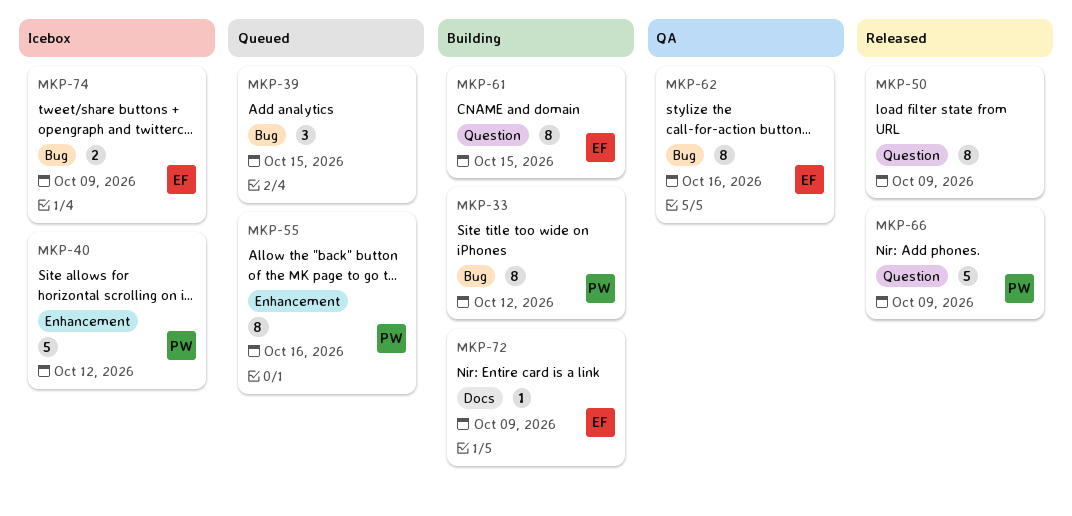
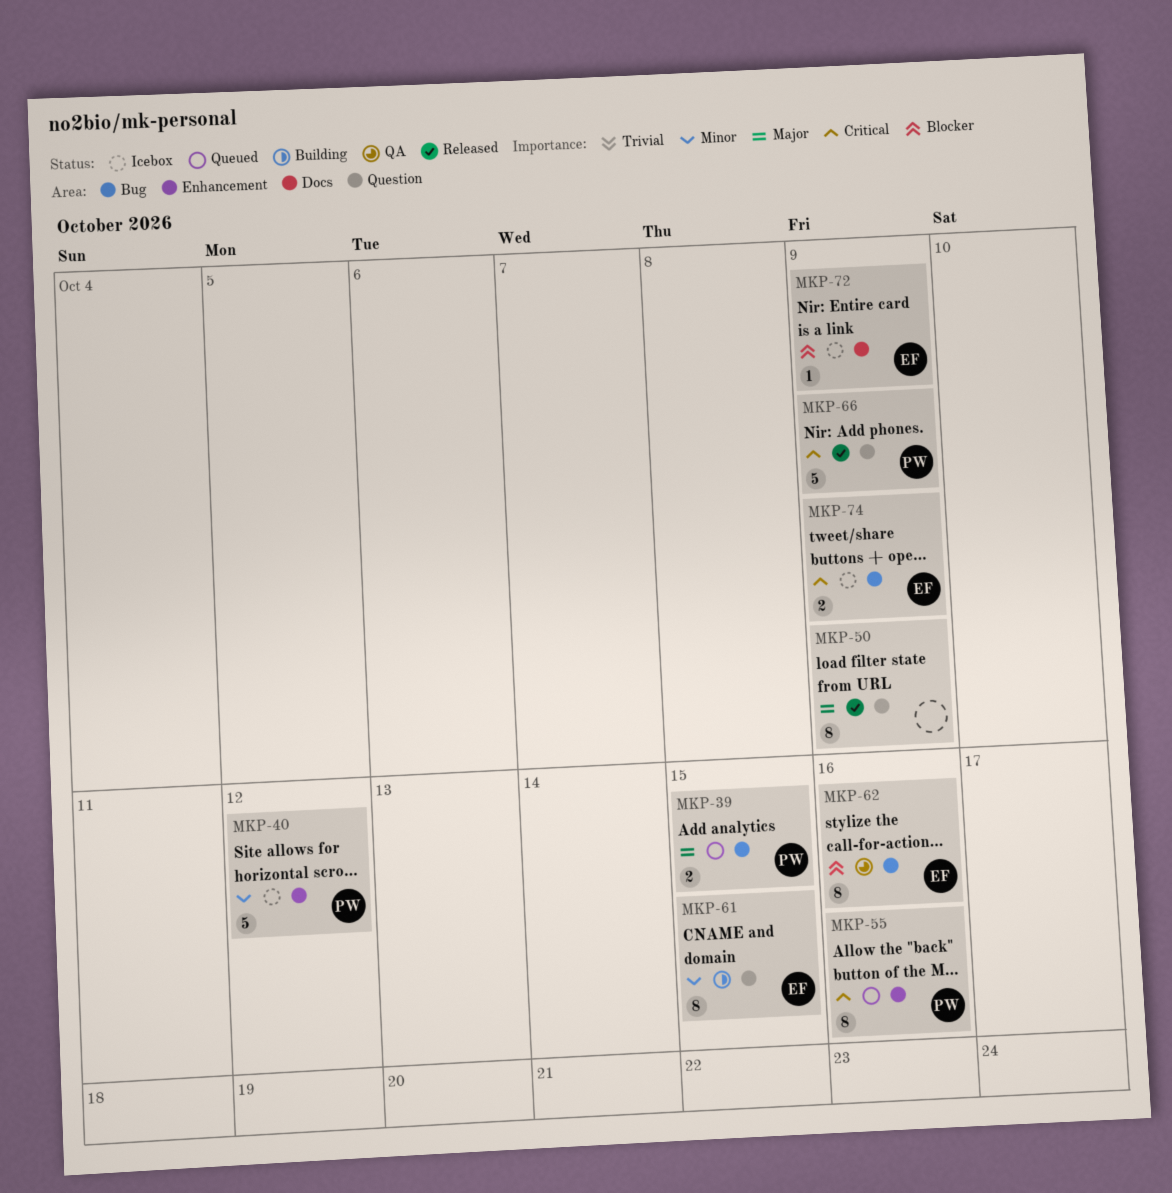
MKP-33: present -> none
MKP-39, owner: none -> PW
MKP-39, estimate: 3 -> 2
MKP-72, status: Building -> Icebox

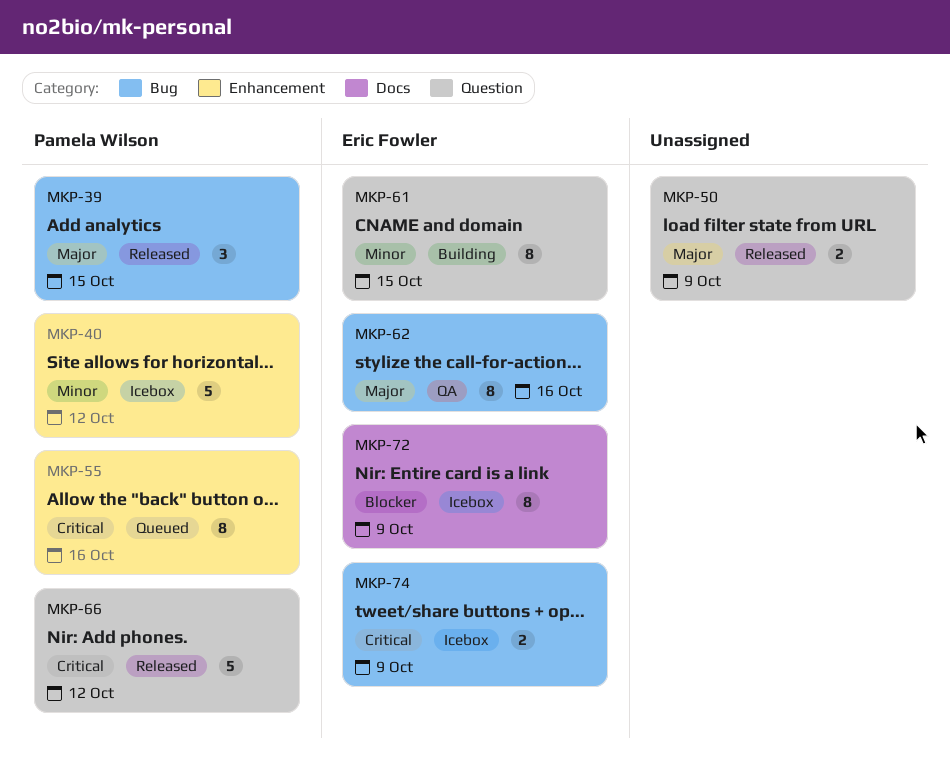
MKP-39, status: Queued -> Released
MKP-39, estimate: 2 -> 3
MKP-50, estimate: 8 -> 2
MKP-62, priority: Blocker -> Major
MKP-66, due: Oct 9 -> Oct 12
MKP-72, estimate: 1 -> 8

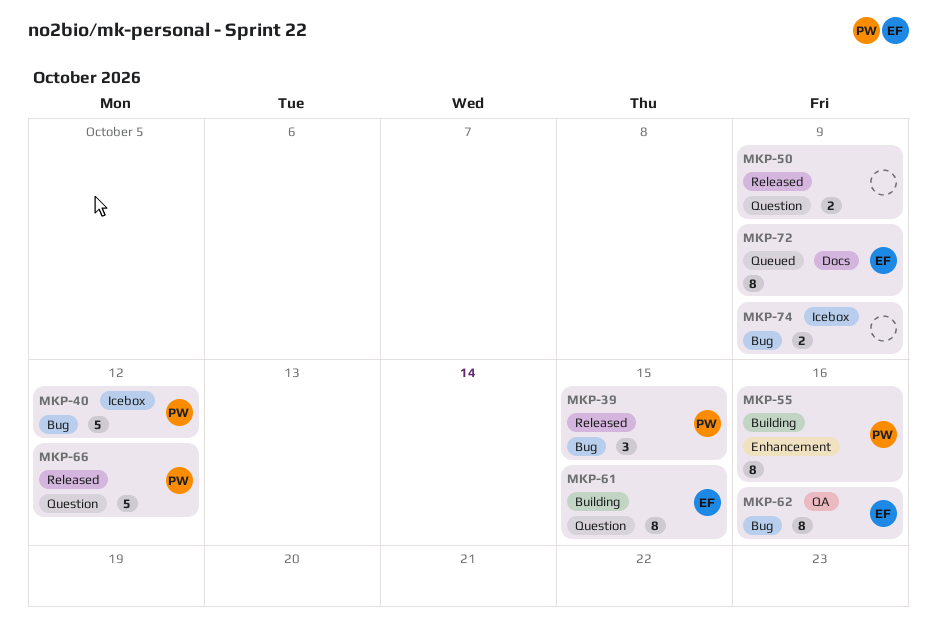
MKP-40, label: Enhancement -> Bug
MKP-55, status: Queued -> Building
MKP-72, status: Icebox -> Queued
MKP-74, owner: Eric Fowler -> none

